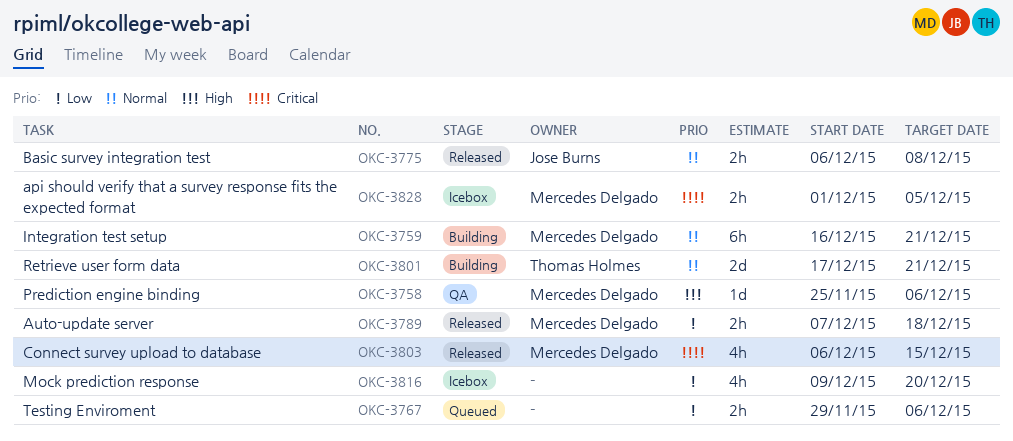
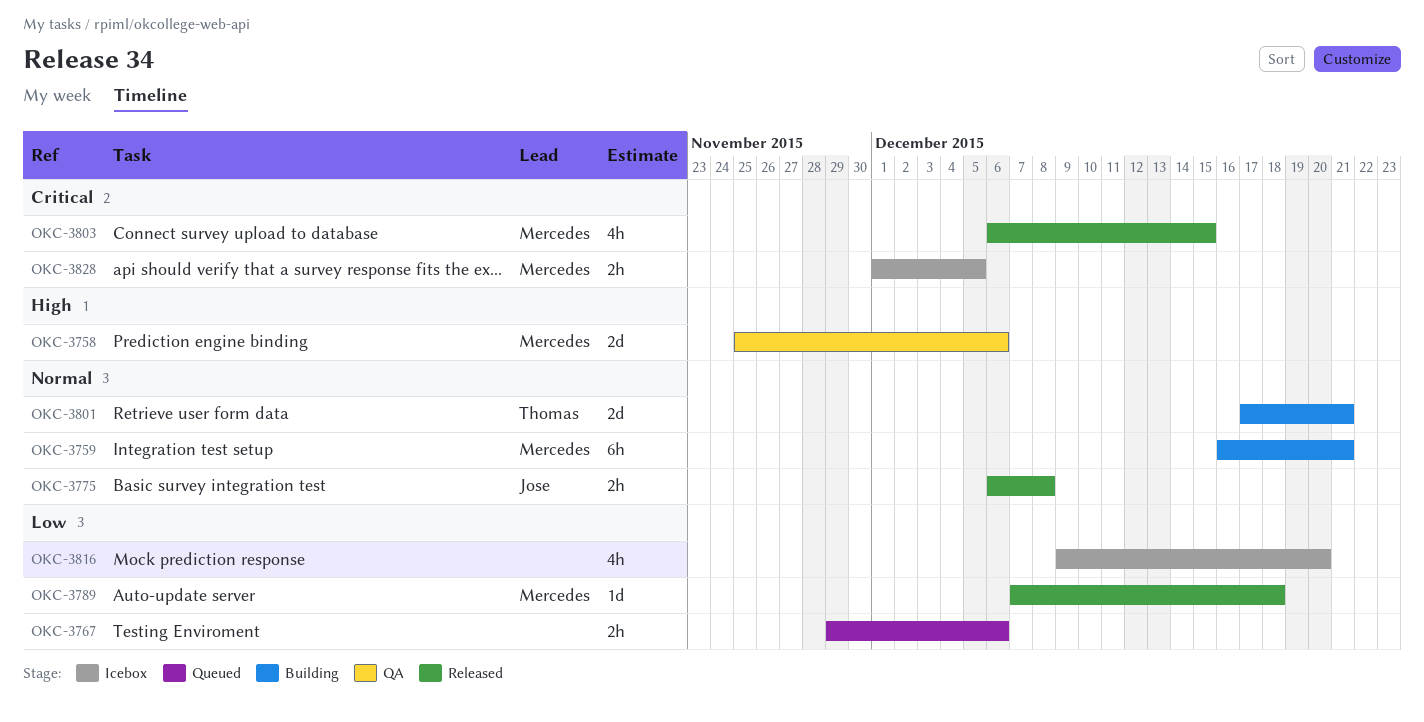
OKC-3758, estimate: 1d -> 2d
OKC-3789, estimate: 2h -> 1d

